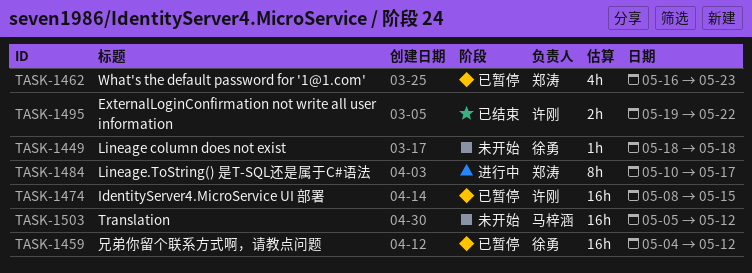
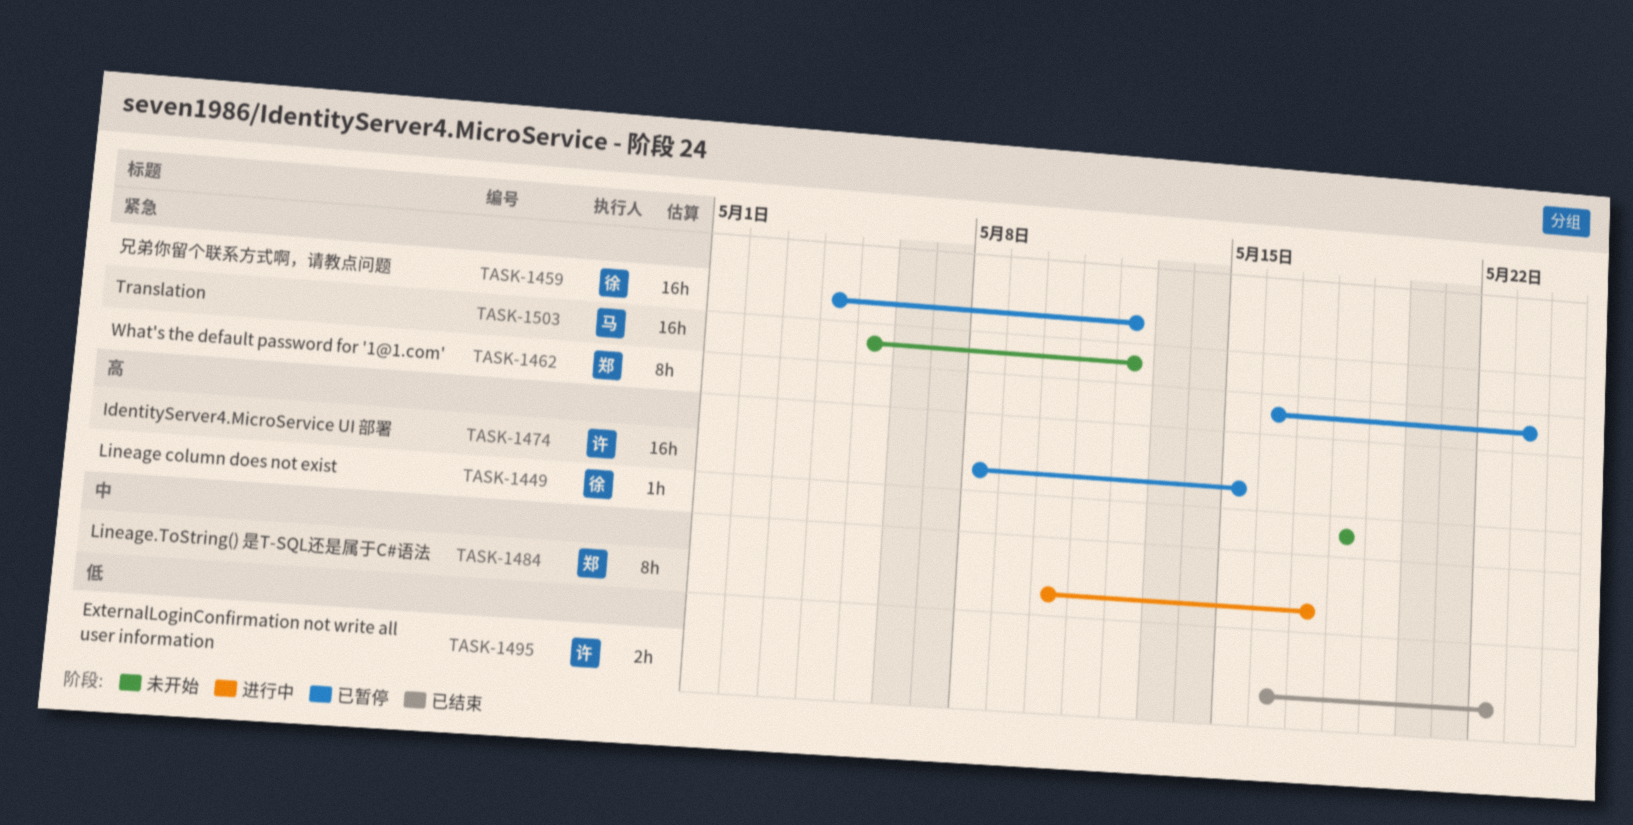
TASK-1462, estimate: 4h -> 8h
TASK-1495, start: May 19 -> May 16

